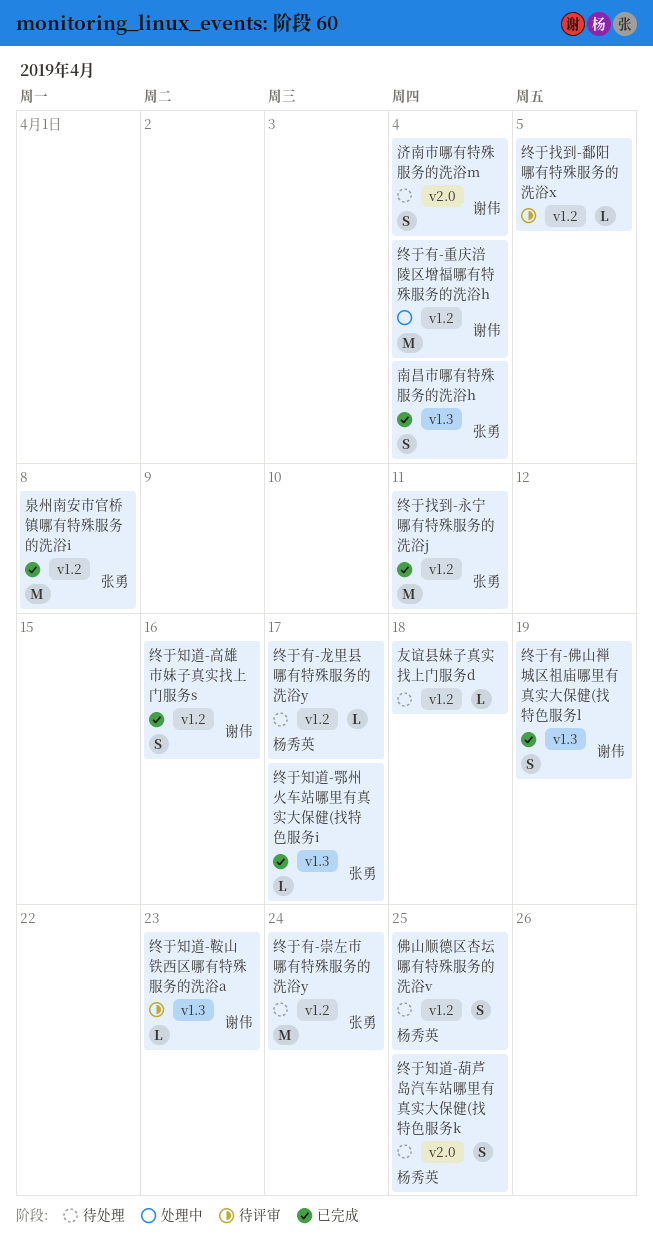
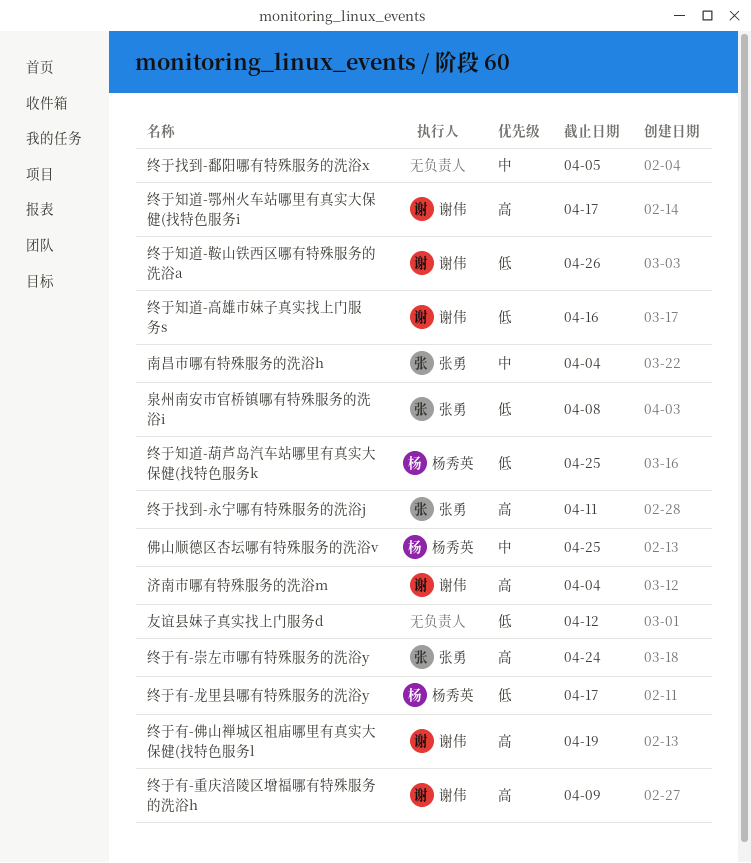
友谊县妹子真实找上门服务d, due: Apr 18 -> Apr 12
终于有-重庆涪陵区增福哪有特殊服务的洗浴h, due: Apr 4 -> Apr 9
终于知道-鄂州火车站哪里有真实大保健(找特色服务i, owner: 张勇 -> 谢伟
终于知道-鞍山铁西区哪有特殊服务的洗浴a, due: Apr 23 -> Apr 26

